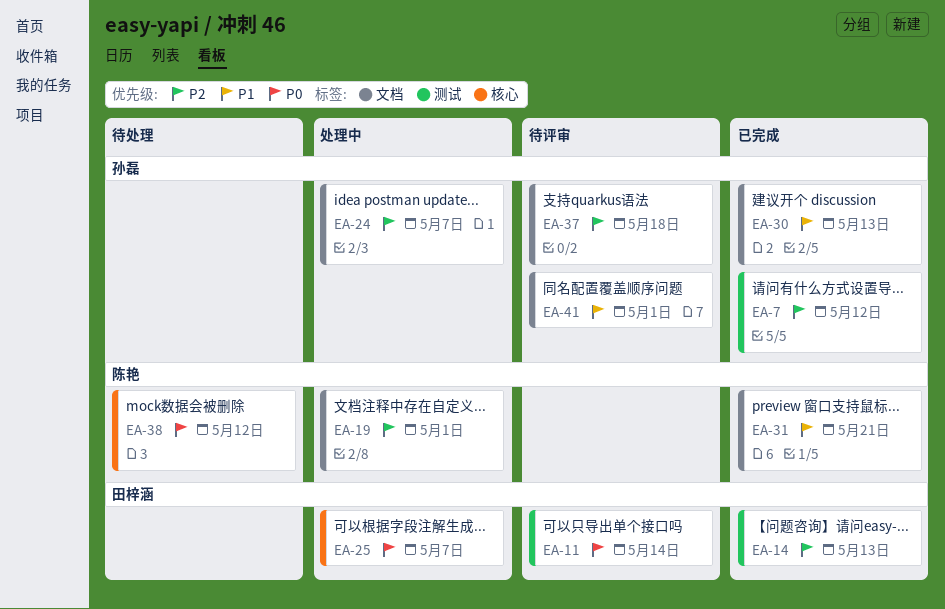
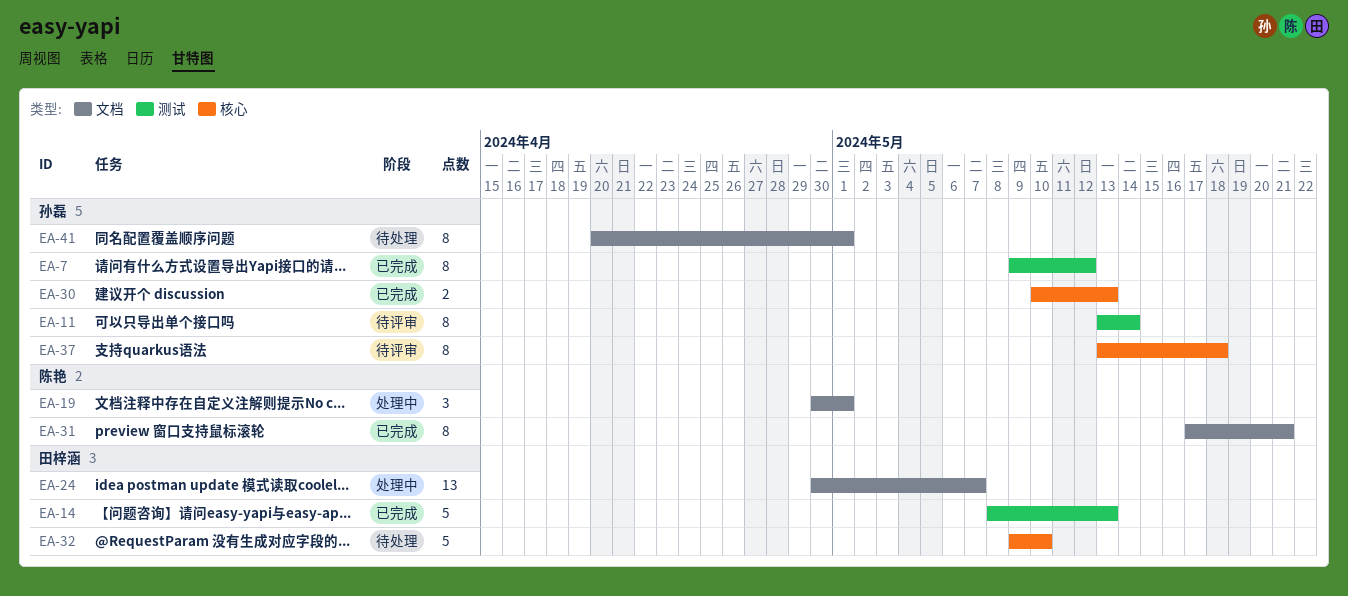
EA-11, owner: 田梓涵 -> 孙磊
EA-24, owner: 孙磊 -> 田梓涵
EA-25: present -> none
EA-30, label: 文档 -> 核心
EA-32: none -> present
EA-37, label: 文档 -> 核心
EA-38: present -> none
EA-41, status: 待评审 -> 待处理

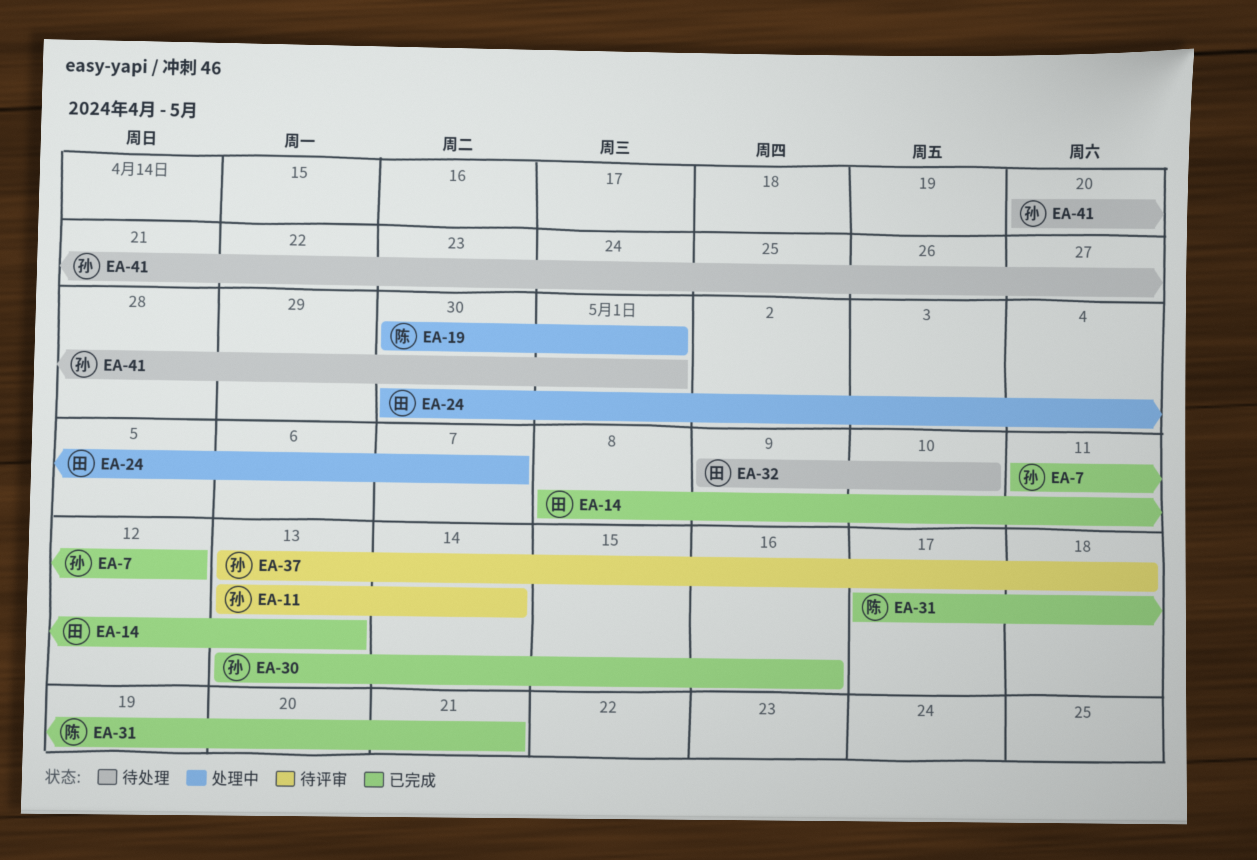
EA-7, start: May 9 -> May 11
EA-30, start: May 10 -> May 13
EA-30, due: May 13 -> May 16

